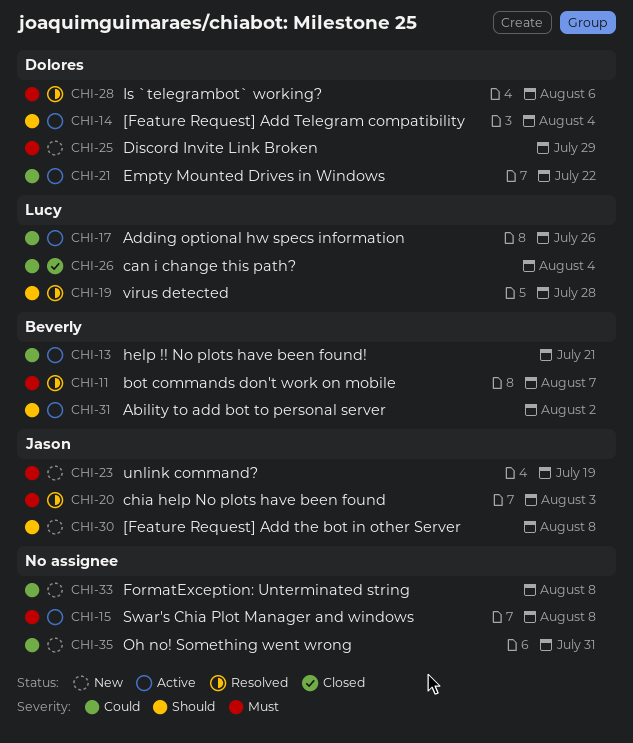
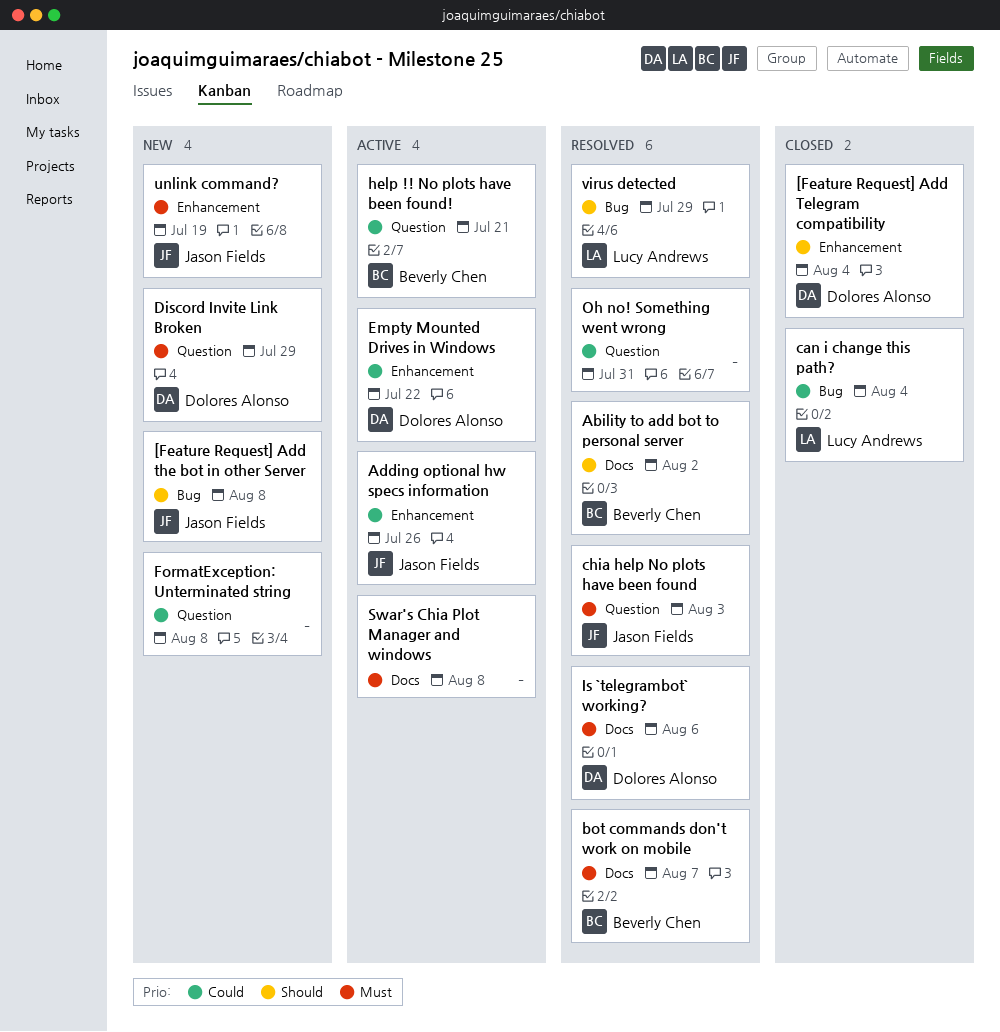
[Feature Request] Add Telegram compatibility, status: Active -> Closed
Ability to add bot to personal server, status: Active -> Resolved
Adding optional hw specs information, owner: Lucy Andrews -> Jason Fields
Oh no! Something went wrong, status: New -> Resolved
virus detected, due: Jul 28 -> Jul 29

